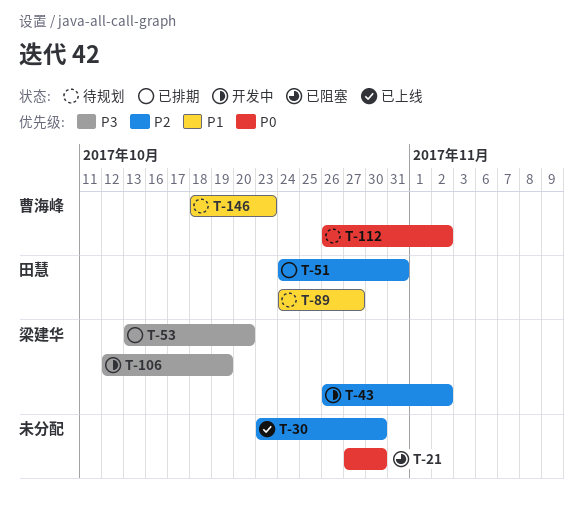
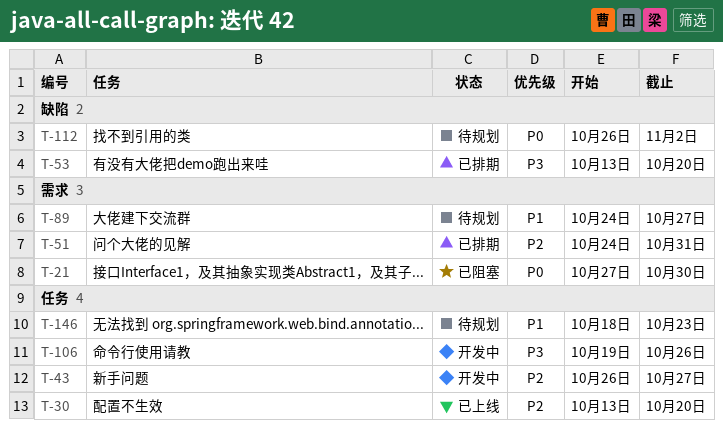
T-30, start: Oct 23 -> Oct 13
T-30, due: Oct 30 -> Oct 20
T-43, due: Nov 2 -> Oct 27
T-106, start: Oct 12 -> Oct 19
T-106, due: Oct 19 -> Oct 26

